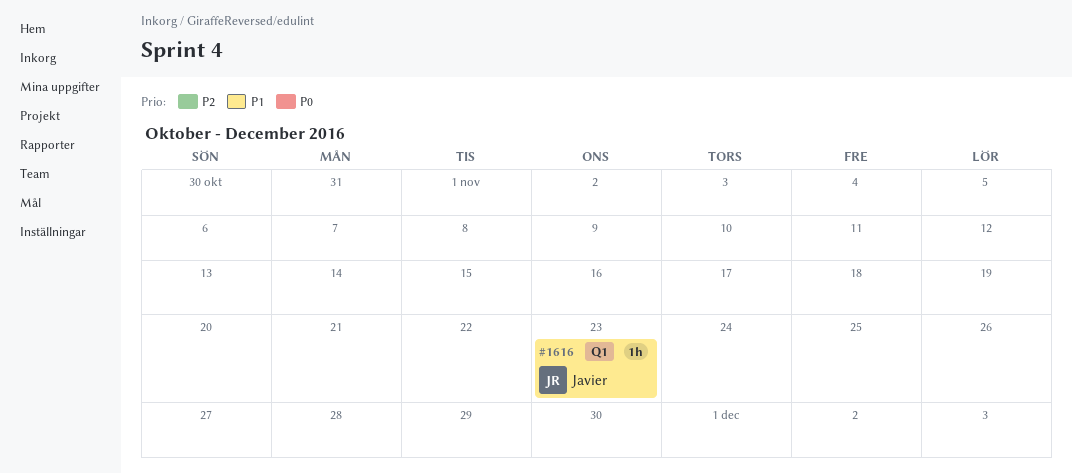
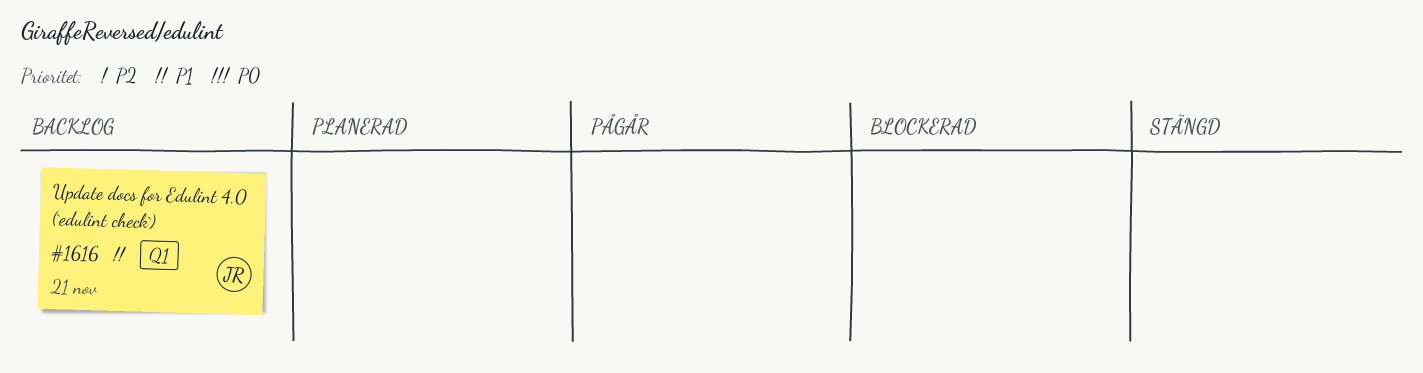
#1616, due: Nov 23 -> Nov 21

